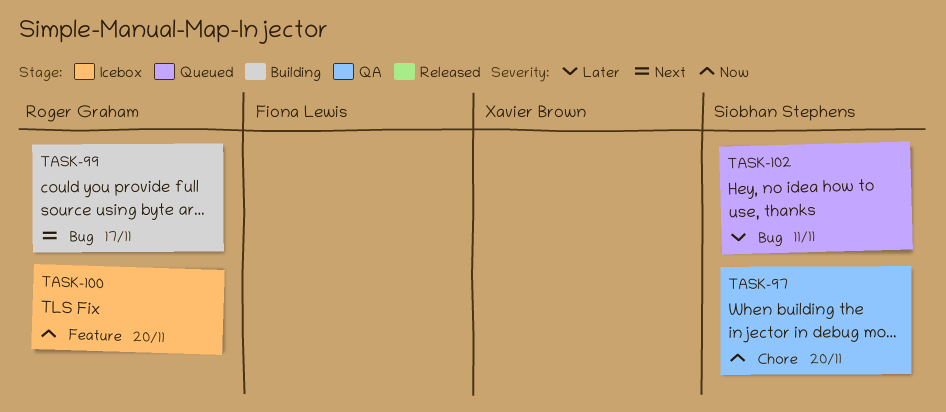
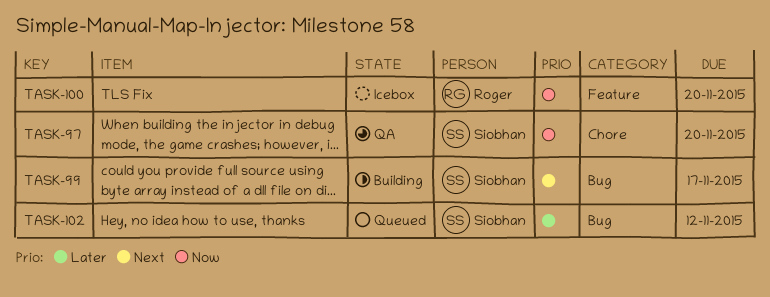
TASK-99, owner: Roger Graham -> Siobhan Stephens
TASK-102, due: Nov 11 -> Nov 12

